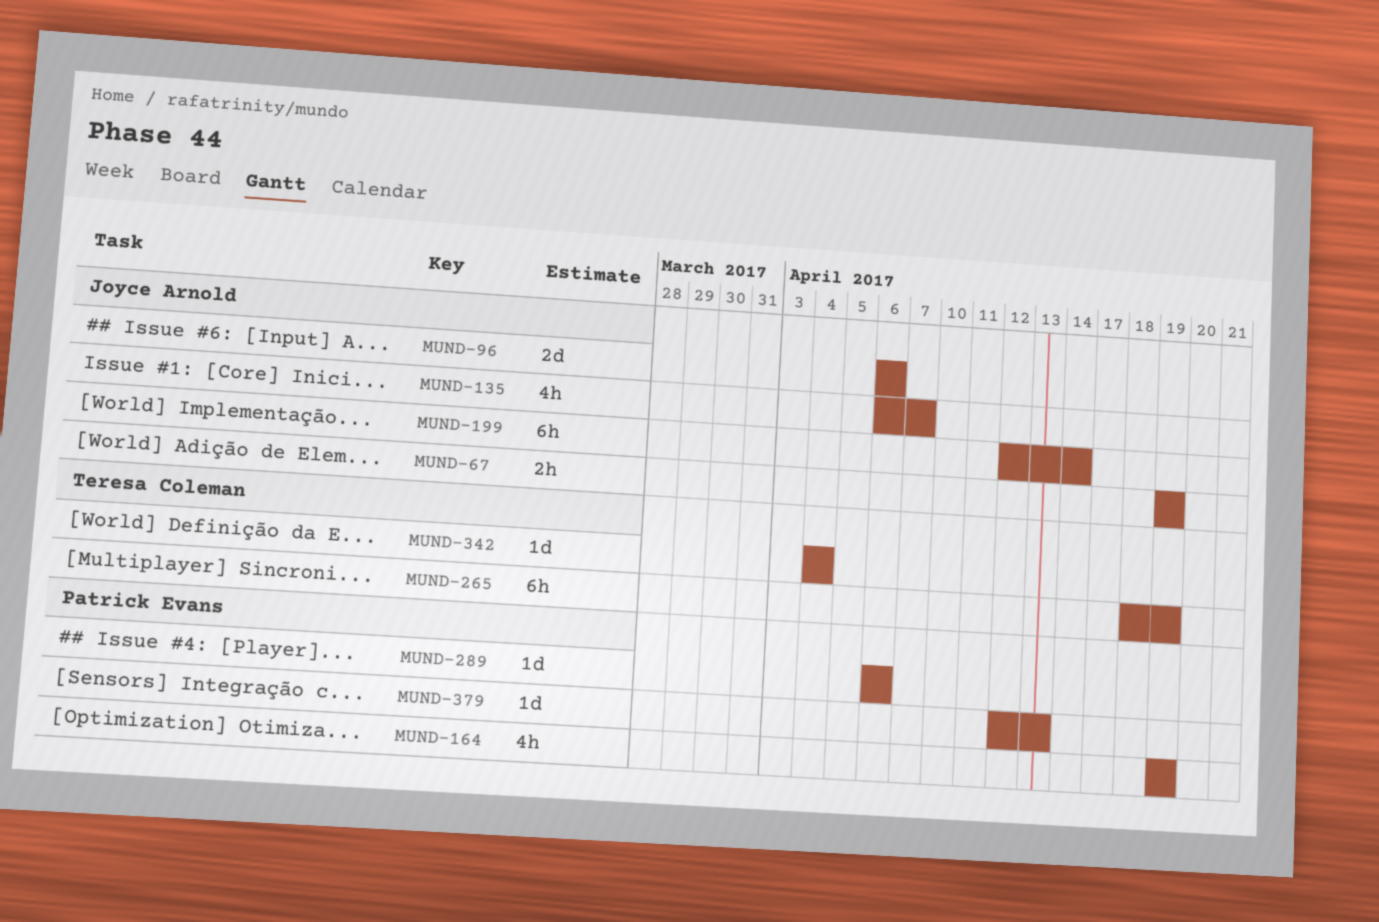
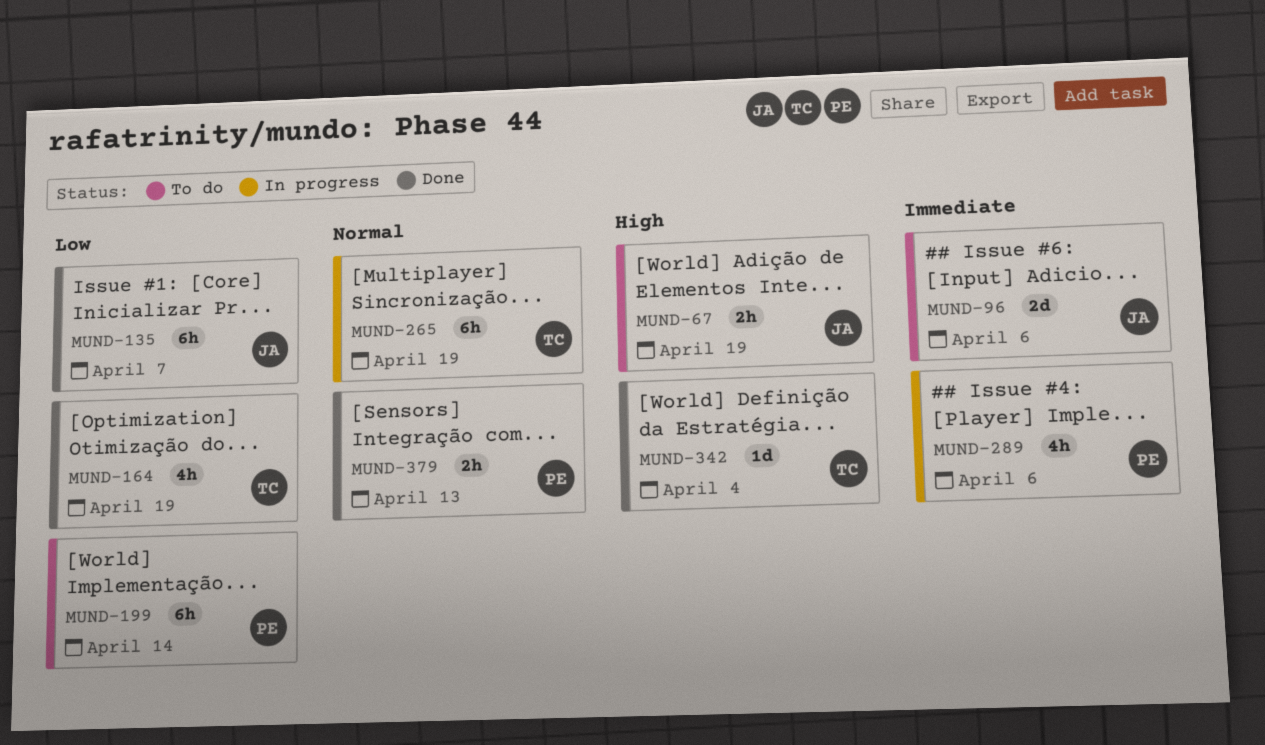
MUND-135, estimate: 4h -> 6h
MUND-164, owner: Patrick Evans -> Teresa Coleman
MUND-199, owner: Joyce Arnold -> Patrick Evans
MUND-289, estimate: 1d -> 4h
MUND-379, estimate: 1d -> 2h

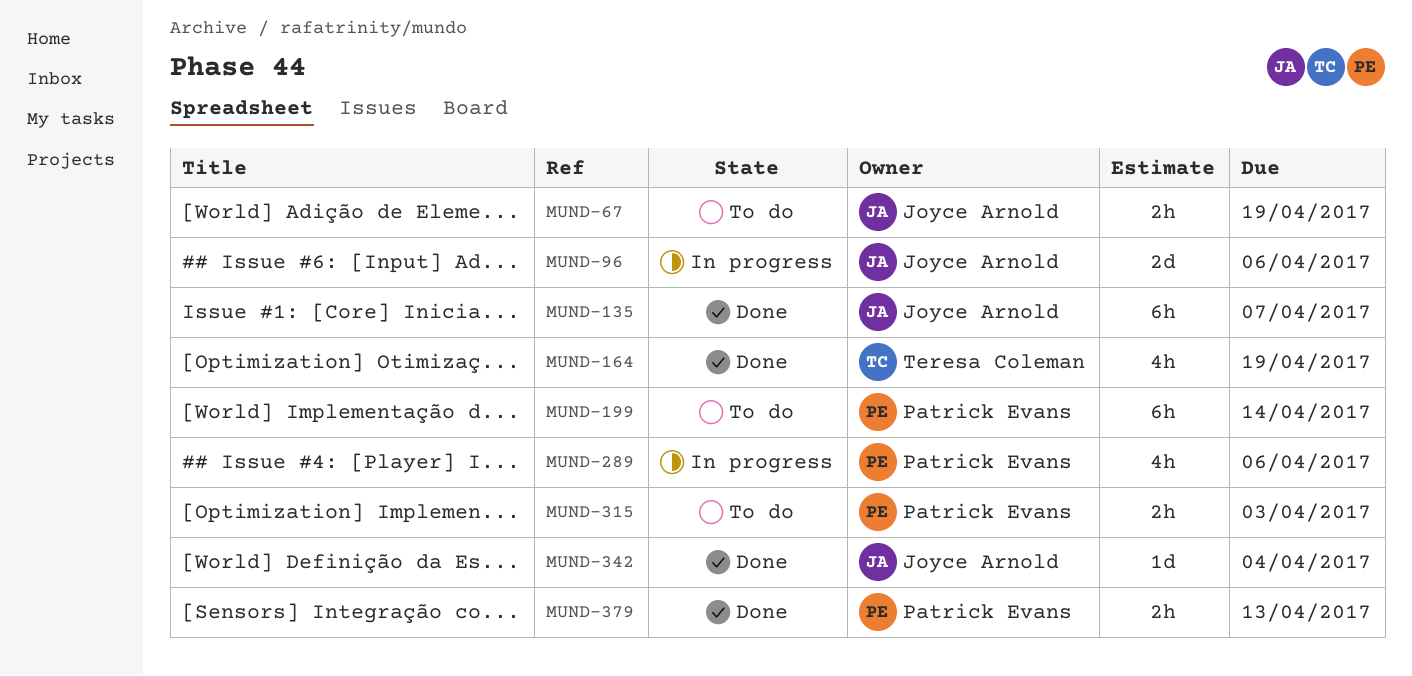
MUND-96, status: To do -> In progress
MUND-265: present -> none
MUND-315: none -> present
MUND-342, owner: Teresa Coleman -> Joyce Arnold

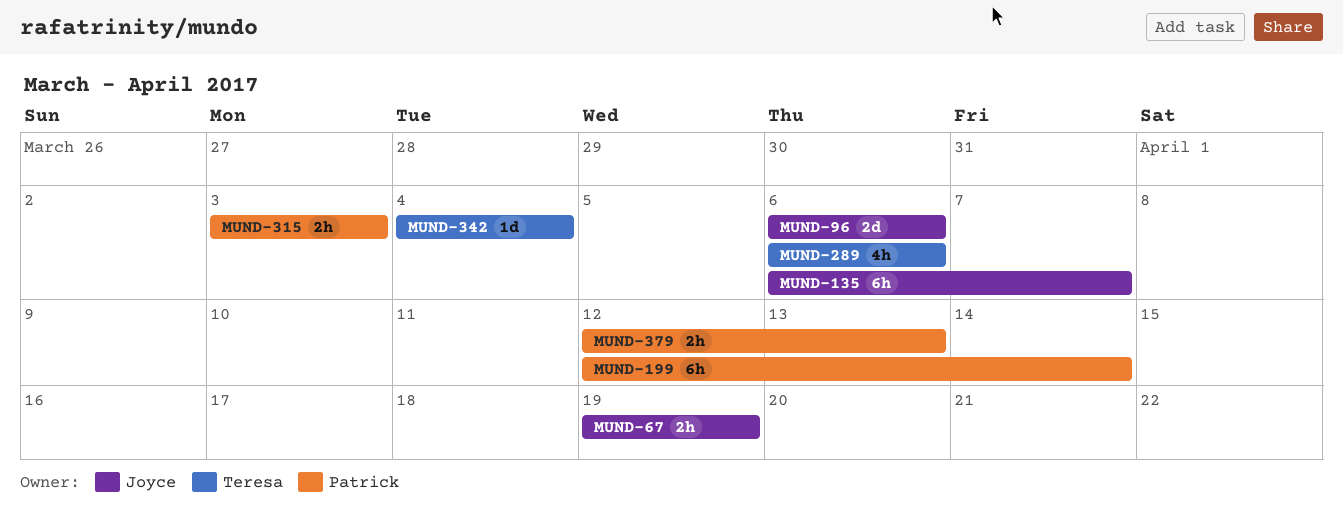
MUND-164: present -> none
MUND-289, owner: Patrick Evans -> Teresa Coleman
MUND-342, owner: Joyce Arnold -> Teresa Coleman

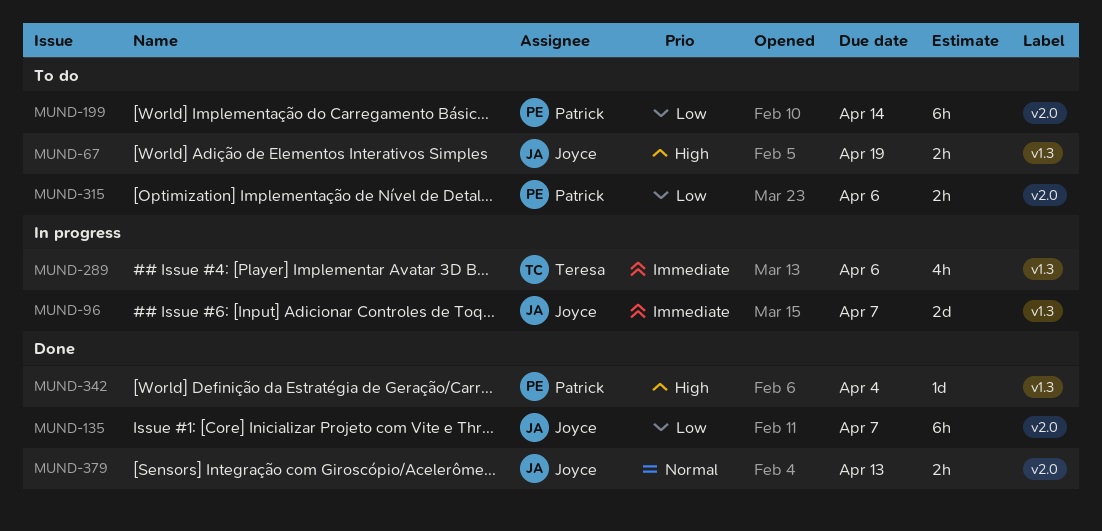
MUND-96, due: Apr 6 -> Apr 7
MUND-315, due: Apr 3 -> Apr 6
MUND-342, owner: Teresa -> Patrick
MUND-379, owner: Patrick -> Joyce

